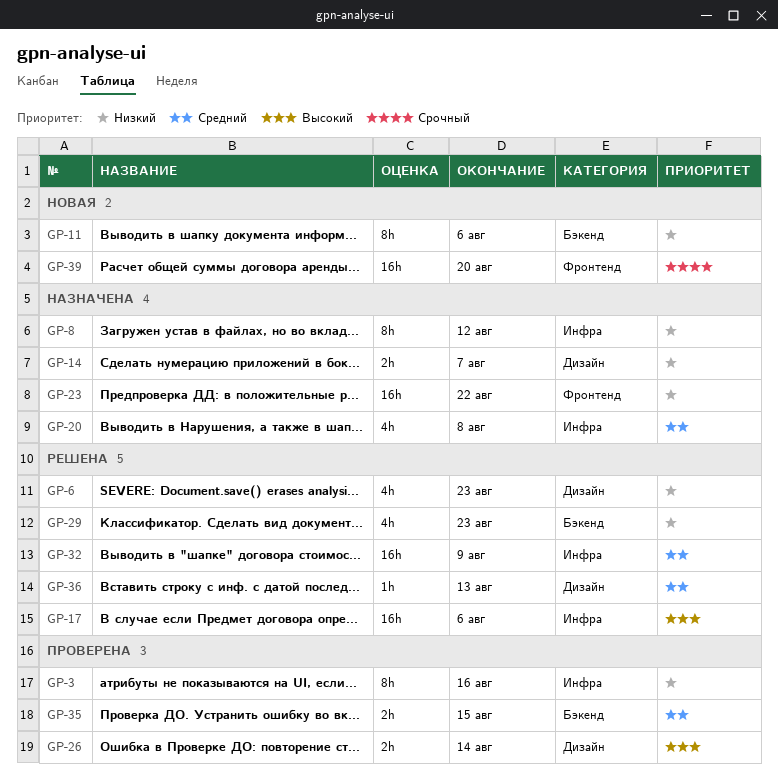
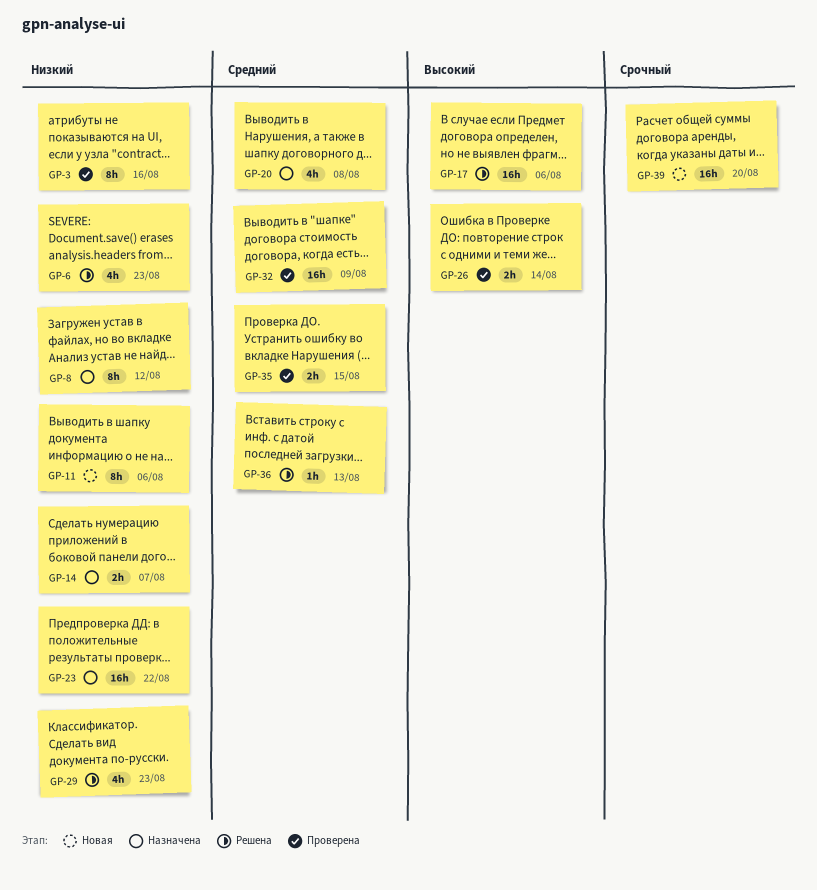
GP-32, status: Решена -> Проверена

